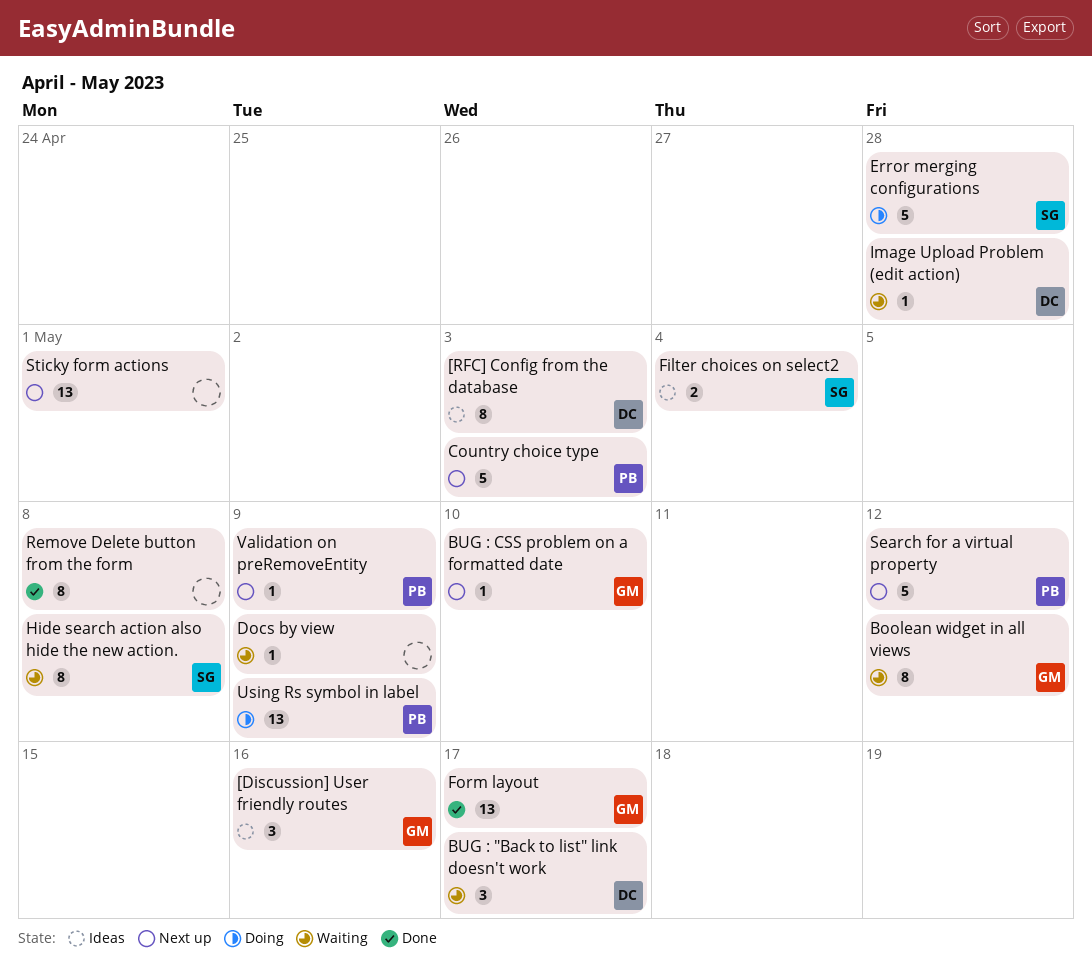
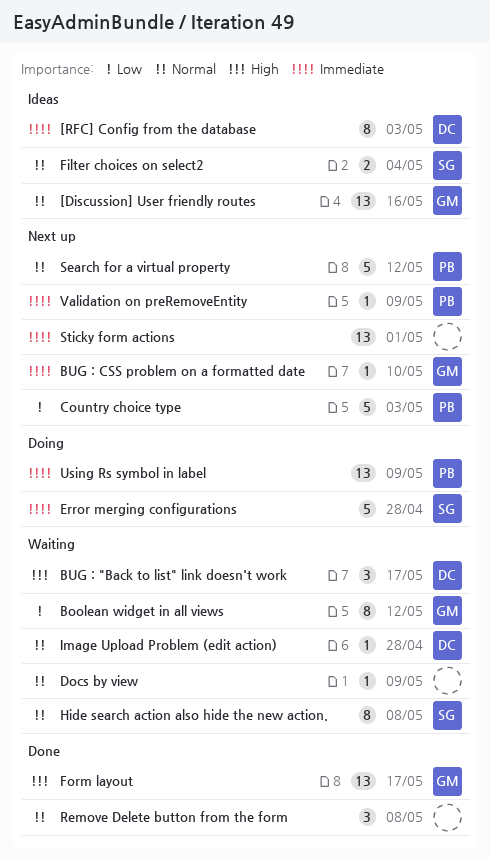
[Discussion] User friendly routes, estimate: 3 -> 13
Remove Delete button from the form, estimate: 8 -> 3

